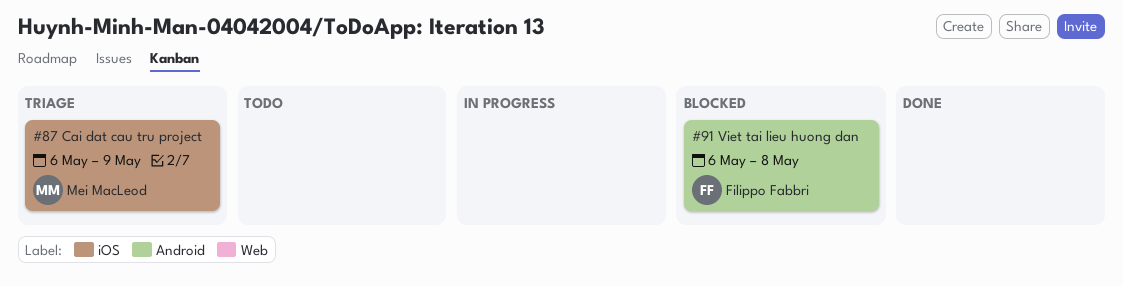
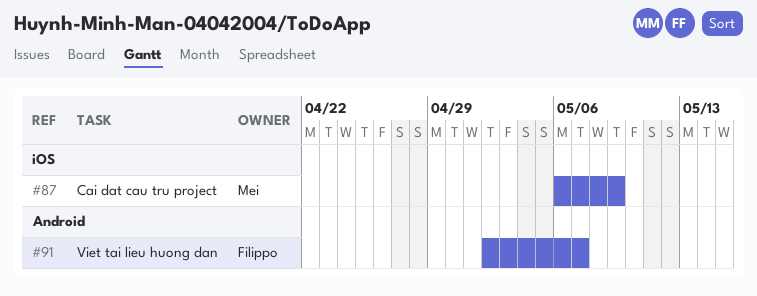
#91, start: May 6 -> May 2
#91, due: May 8 -> May 7

